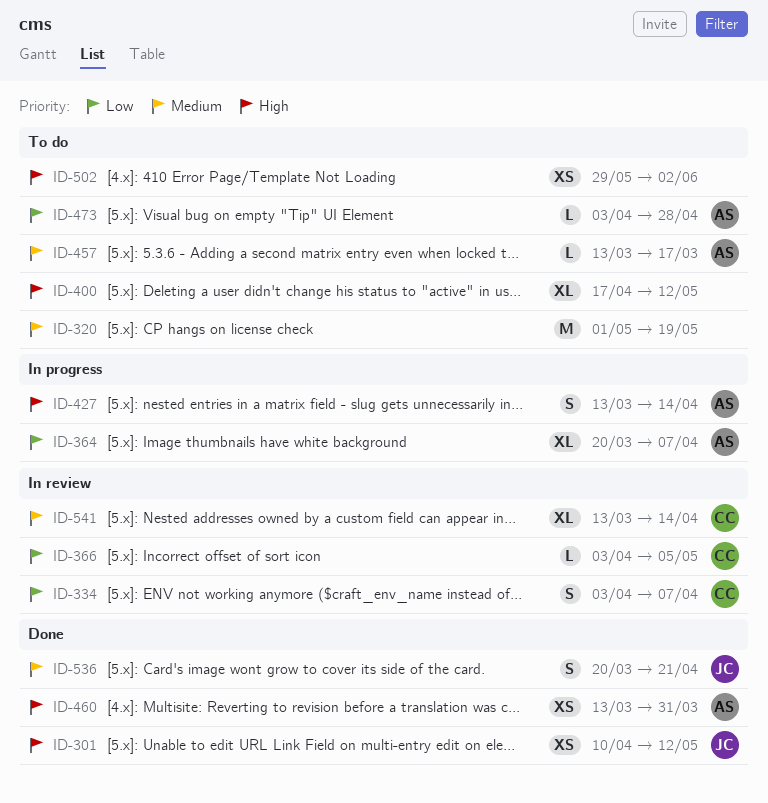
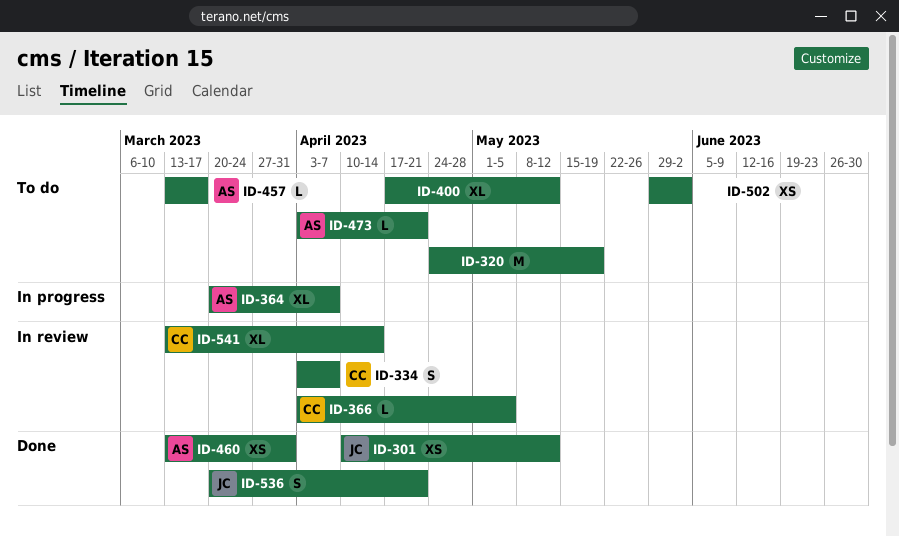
ID-320, start: May 1 -> Apr 24
ID-427: present -> none
ID-473, due: Apr 28 -> Apr 21

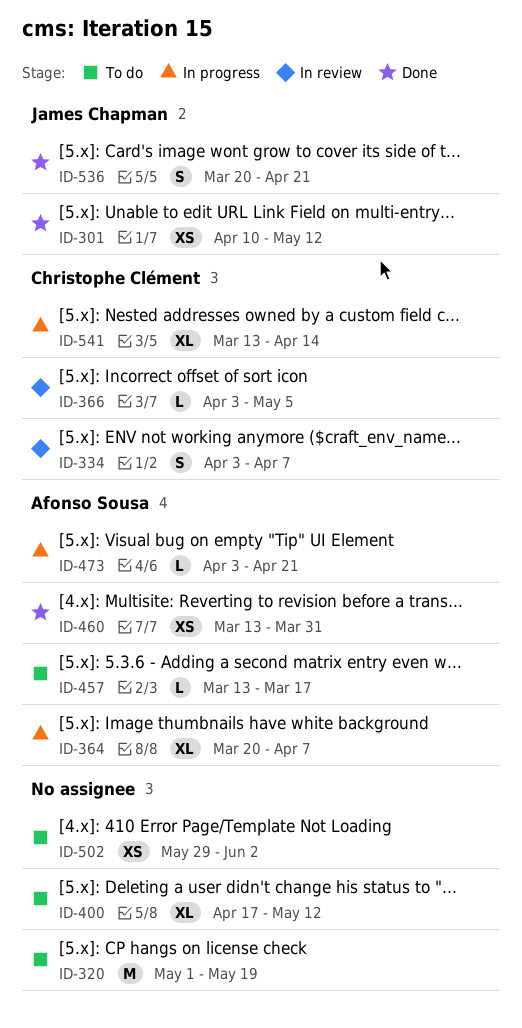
ID-320, start: Apr 24 -> May 1
ID-473, status: To do -> In progress
ID-541, status: In review -> In progress

